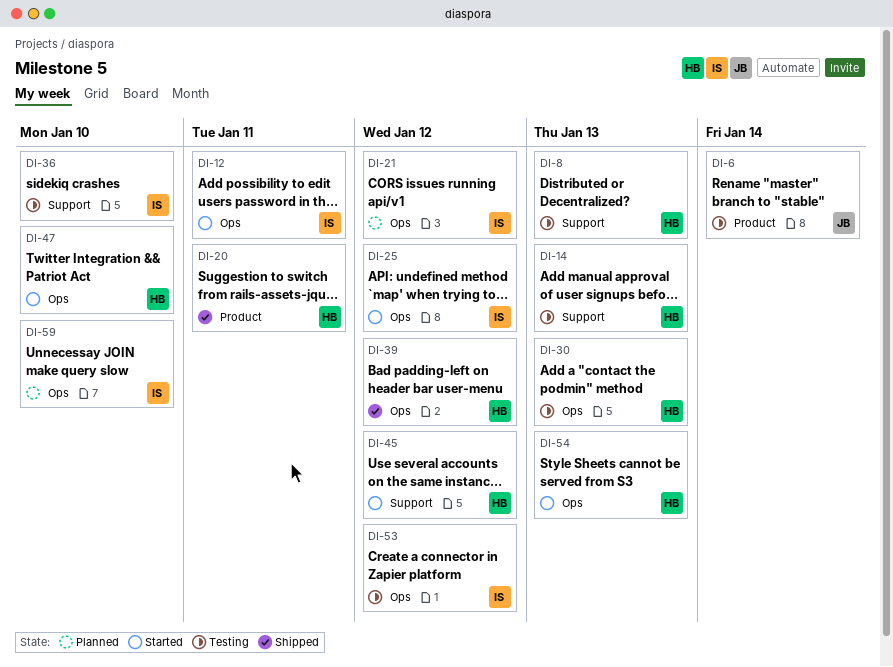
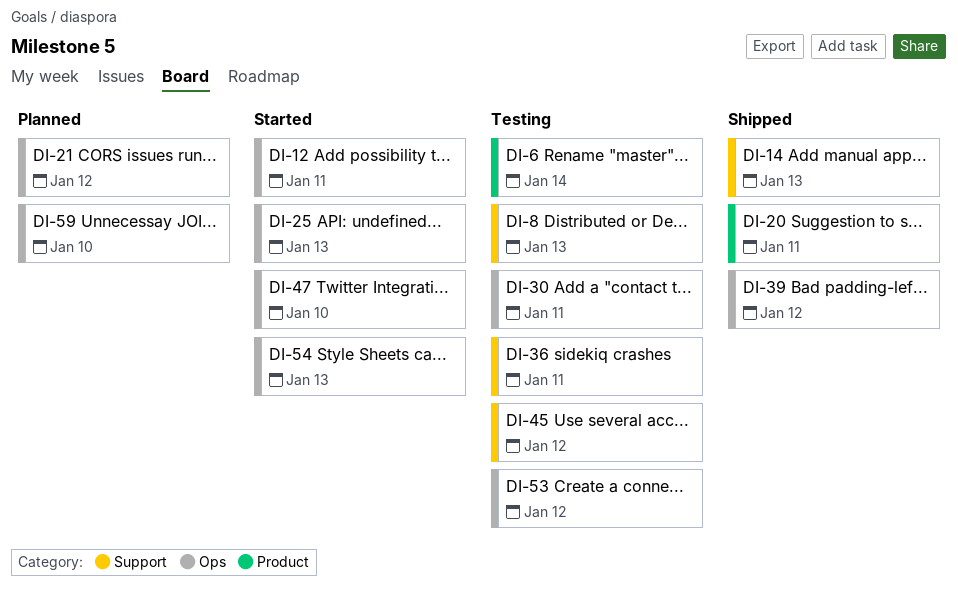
DI-14, status: Testing -> Shipped
DI-25, due: Jan 12 -> Jan 13
DI-30, due: Jan 13 -> Jan 11
DI-36, due: Jan 10 -> Jan 11
DI-45, status: Started -> Testing

